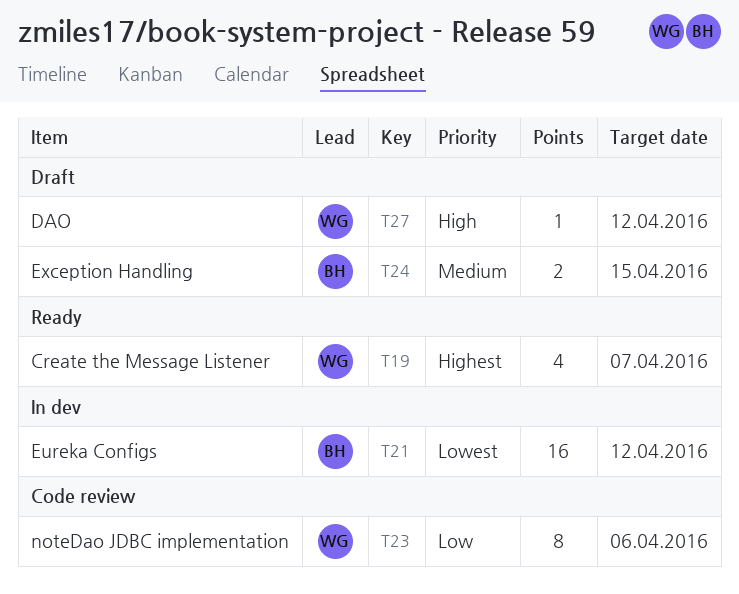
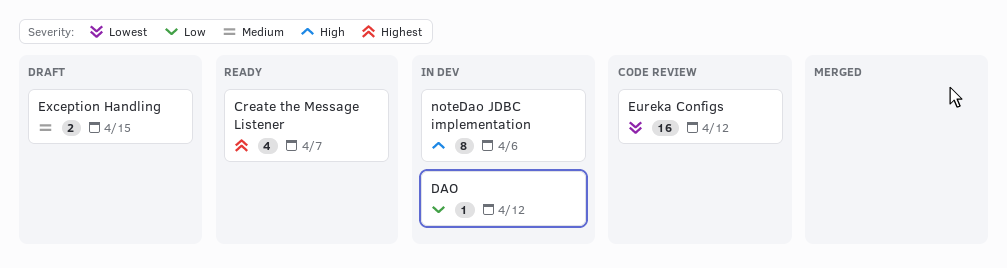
DAO, status: Draft -> In dev
DAO, priority: High -> Low
Eureka Configs, status: In dev -> Code review
noteDao JDBC implementation, status: Code review -> In dev
noteDao JDBC implementation, priority: Low -> High

